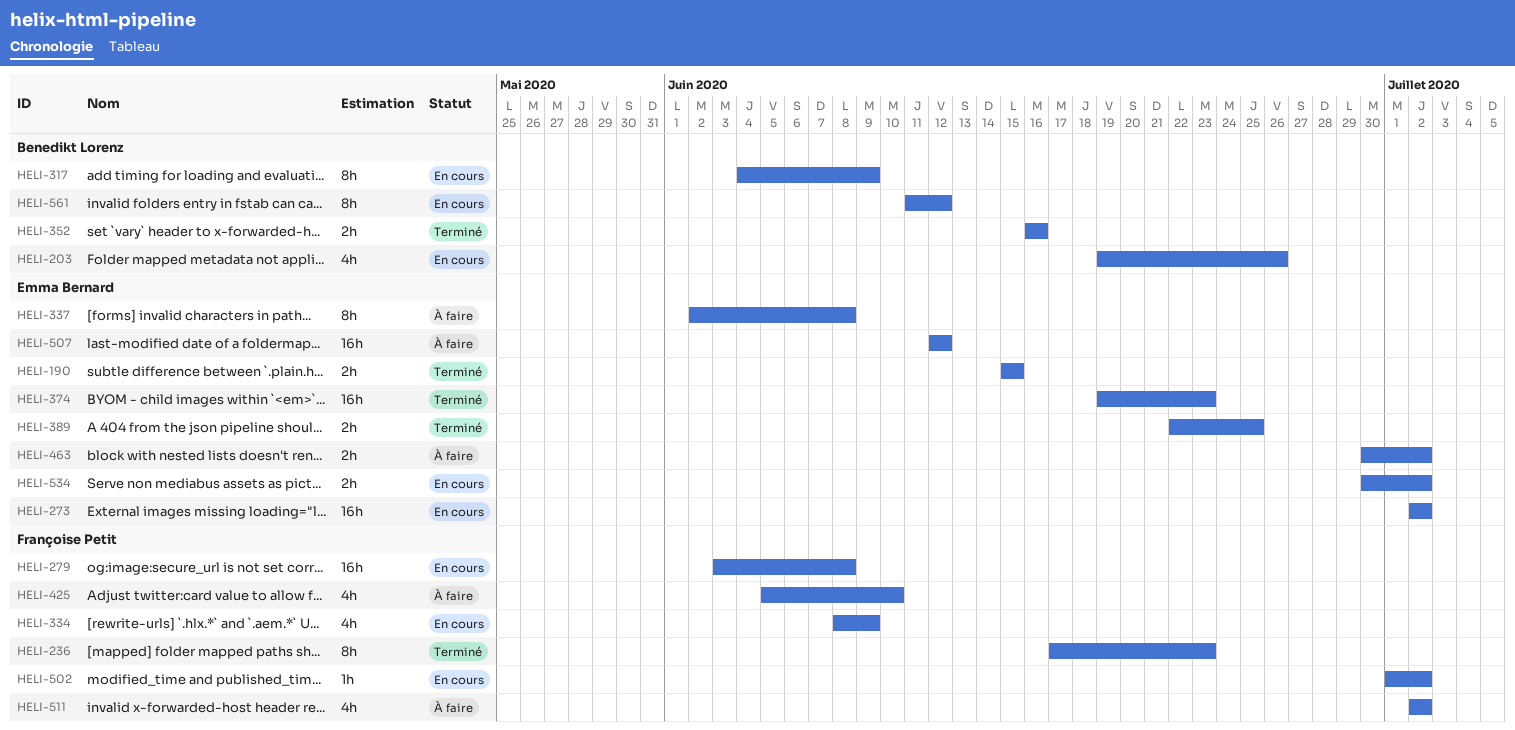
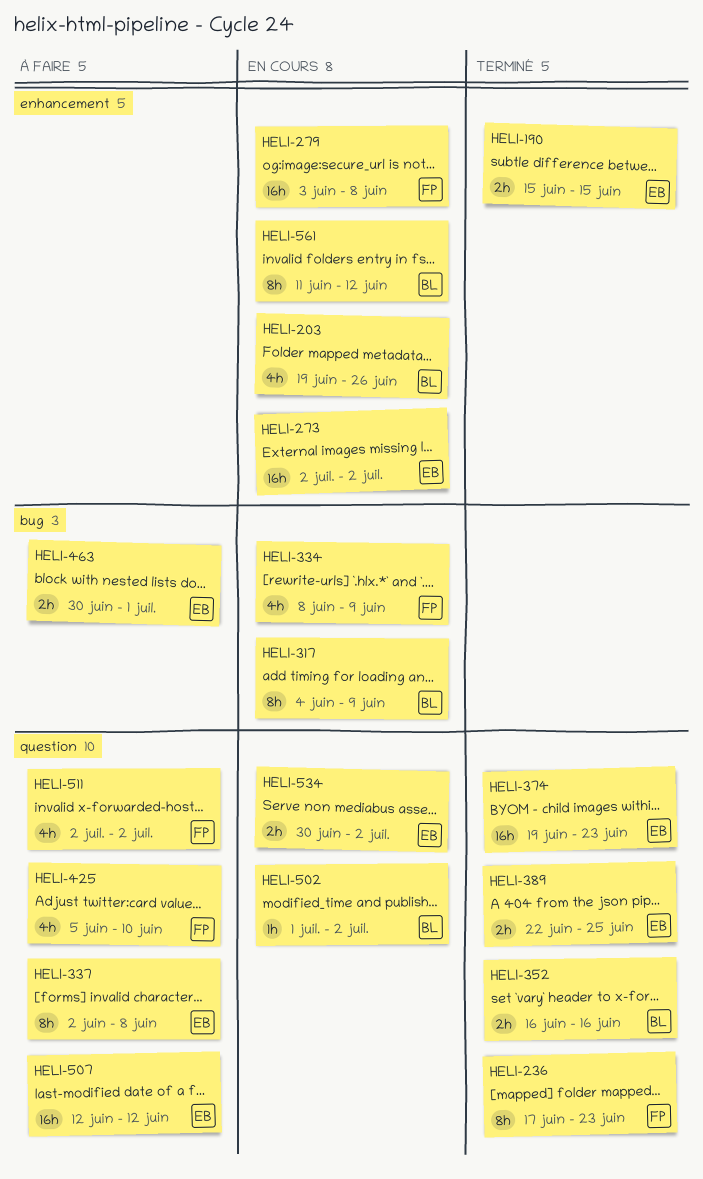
HELI-463, due: Jul 2 -> Jul 1
HELI-502, owner: Françoise Petit -> Benedikt Lorenz

